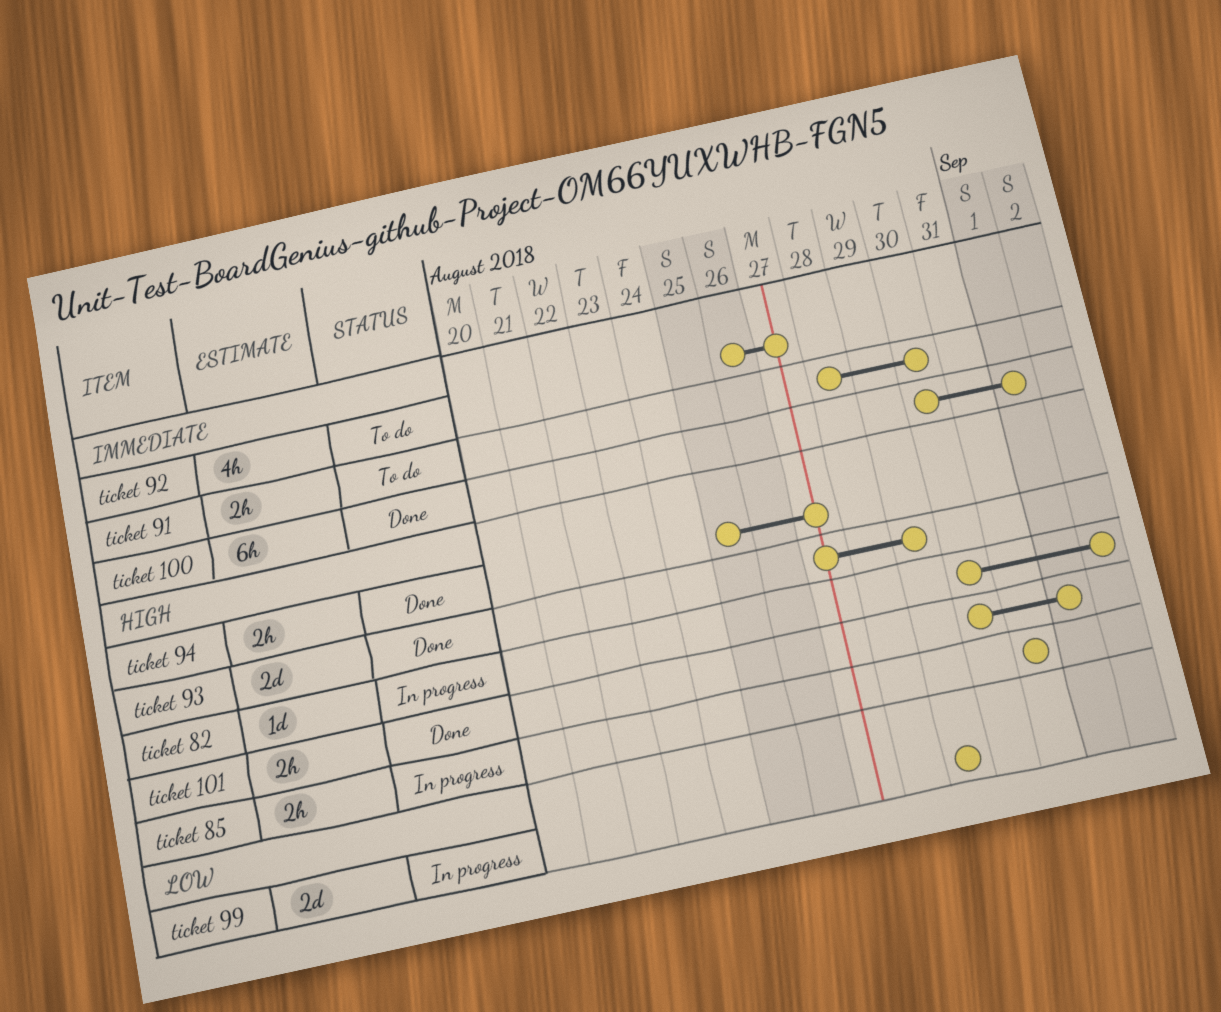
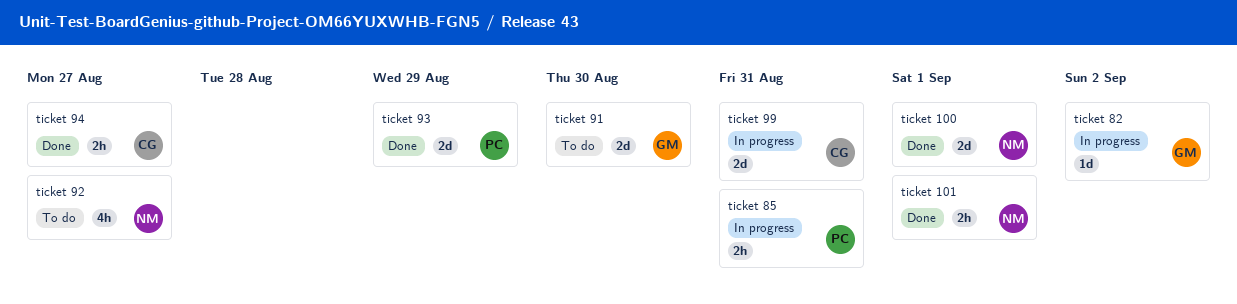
ticket 100, estimate: 6h -> 2d
ticket 91, estimate: 2h -> 2d
ticket 99, due: Aug 29 -> Aug 31

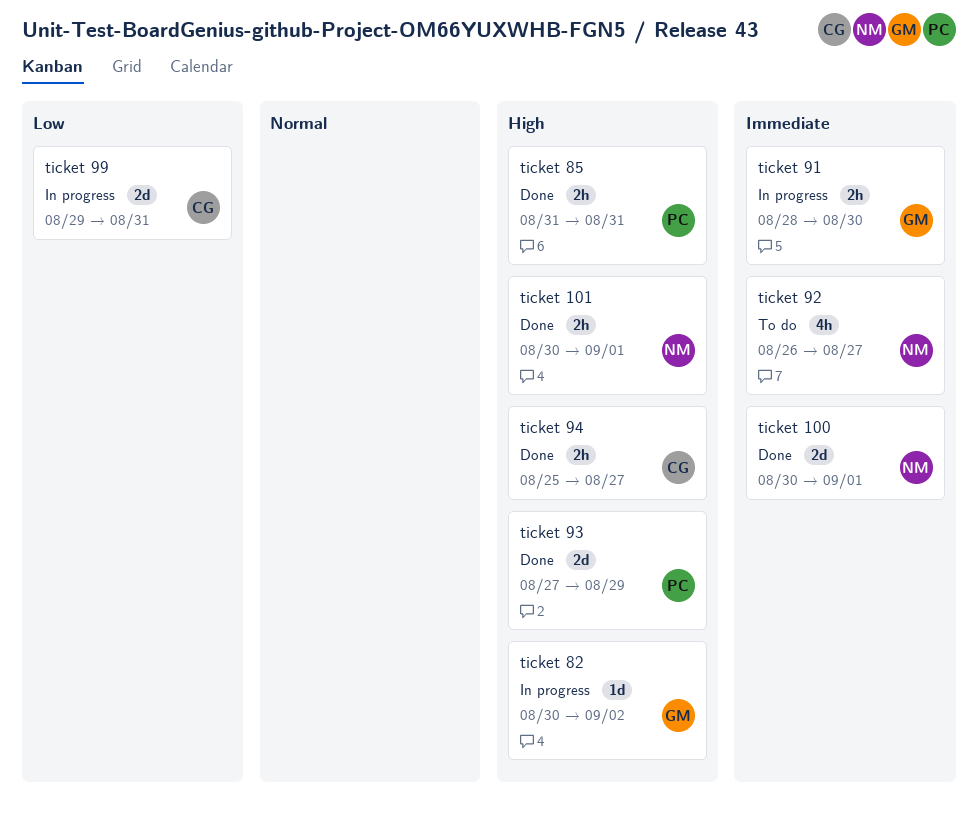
ticket 85, status: In progress -> Done
ticket 91, status: To do -> In progress
ticket 91, estimate: 2d -> 2h

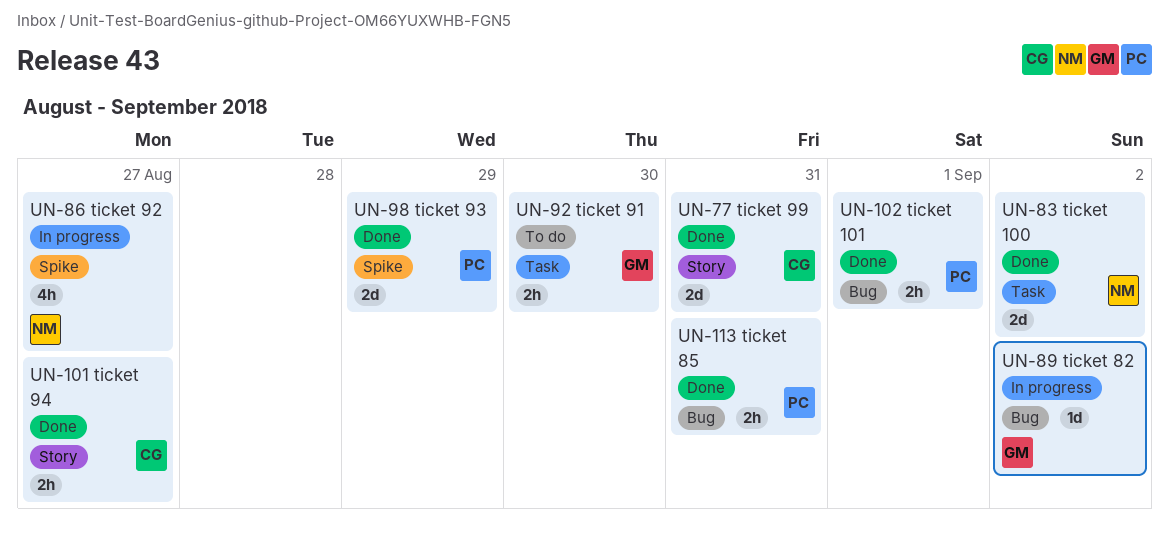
ticket 100, due: Sep 1 -> Sep 2
ticket 101, owner: NM -> PC
ticket 91, status: In progress -> To do
ticket 92, status: To do -> In progress
ticket 99, status: In progress -> Done

